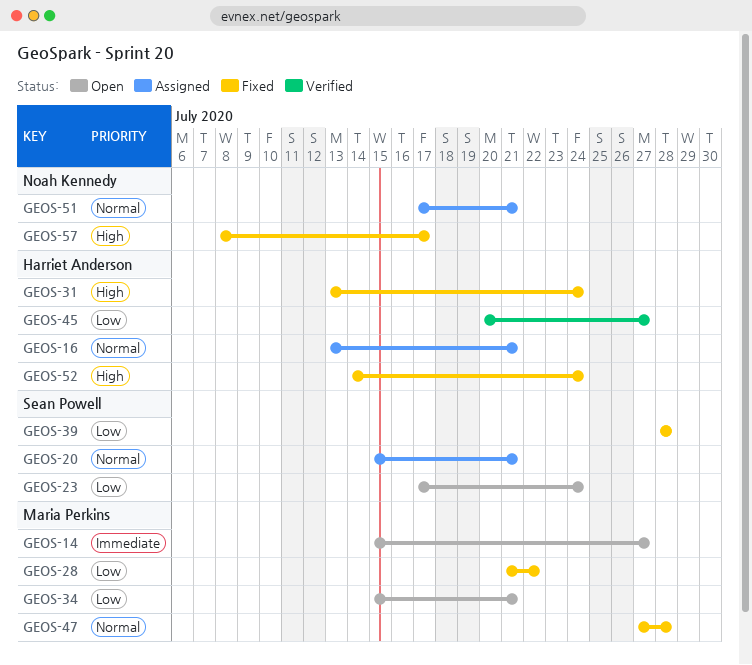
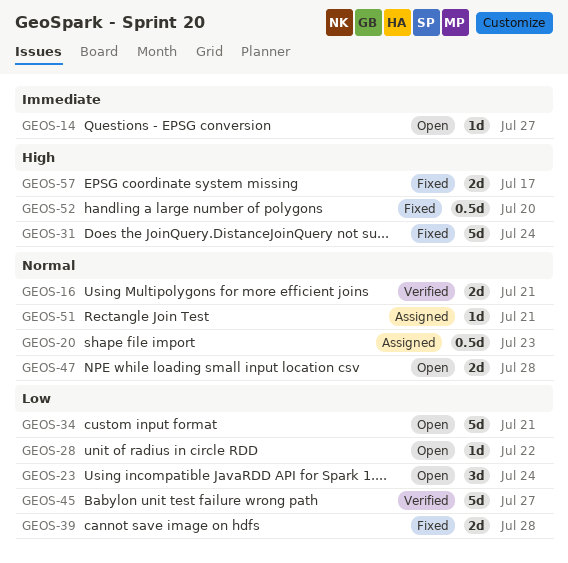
GEOS-16, status: Assigned -> Verified
GEOS-20, due: Jul 21 -> Jul 23
GEOS-28, status: Fixed -> Open
GEOS-47, status: Fixed -> Open
GEOS-52, due: Jul 24 -> Jul 20

